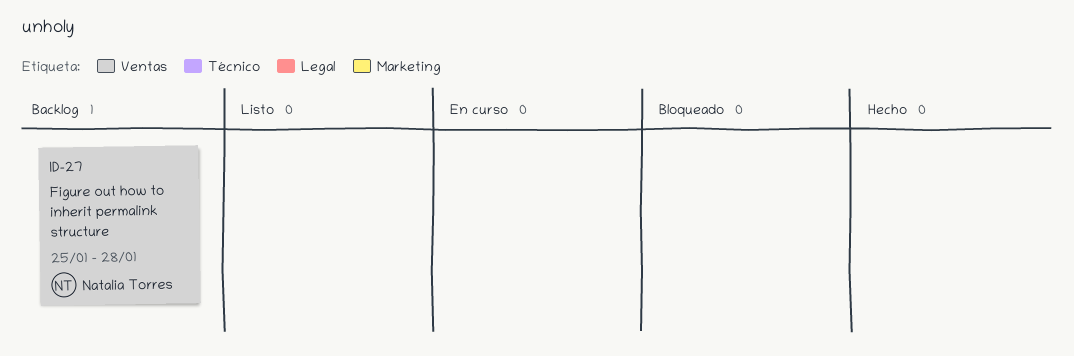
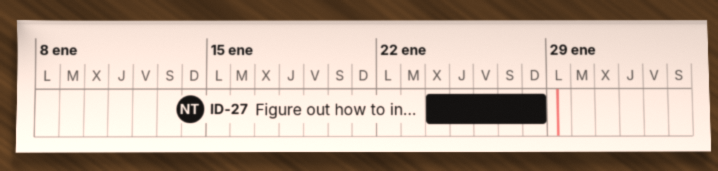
ID-27, start: Jan 25 -> Jan 24

